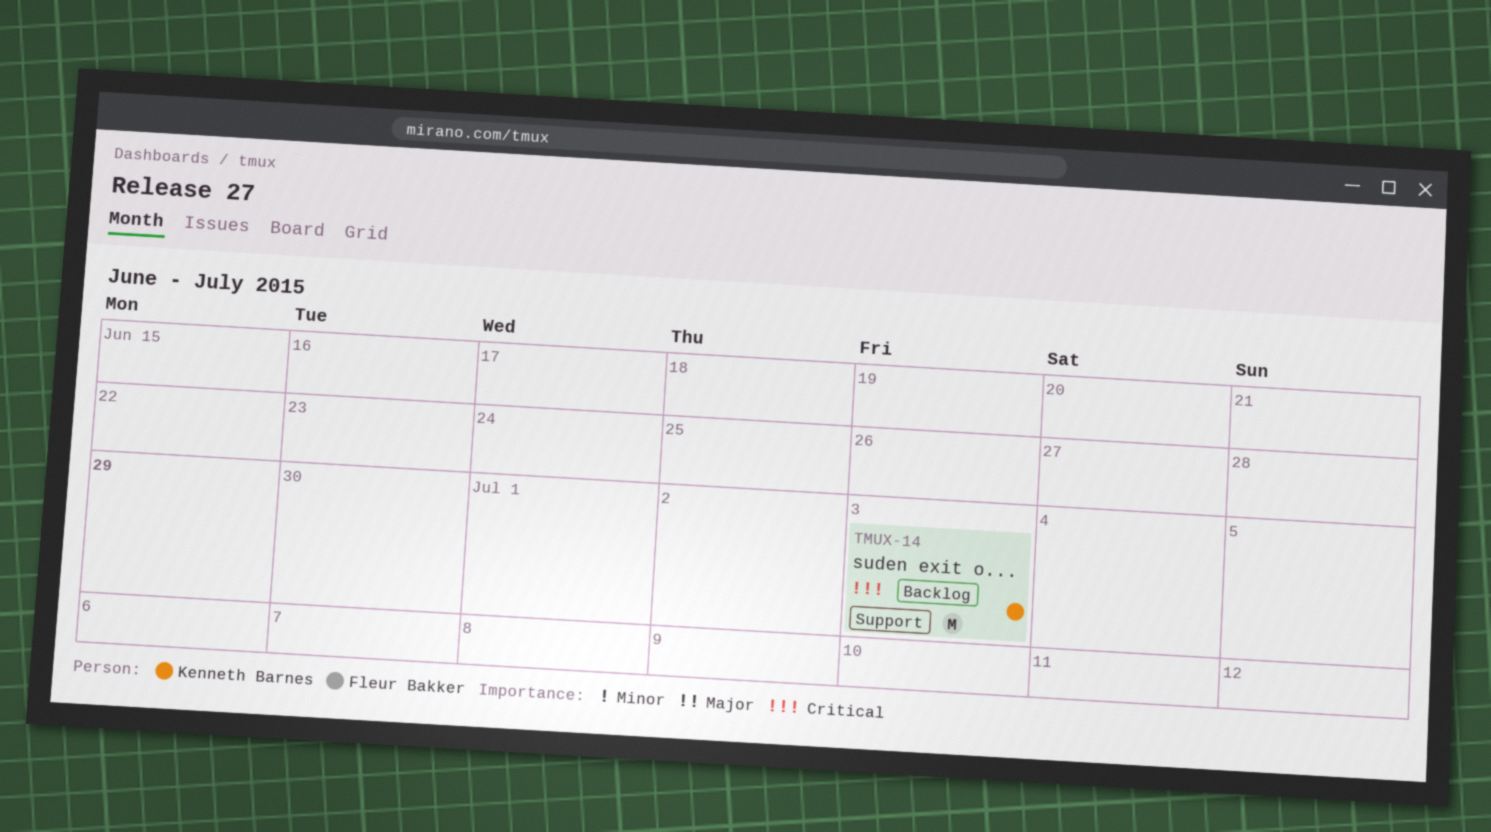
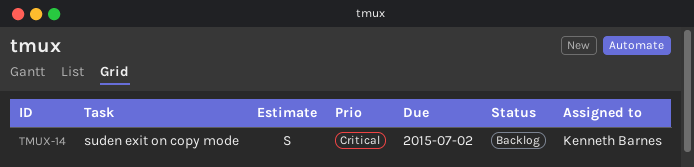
TMUX-14, estimate: M -> S
TMUX-14, due: Jul 3 -> Jul 2

